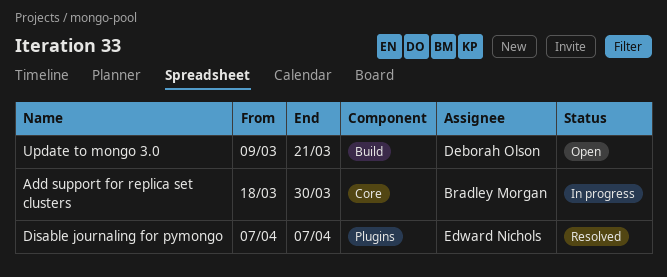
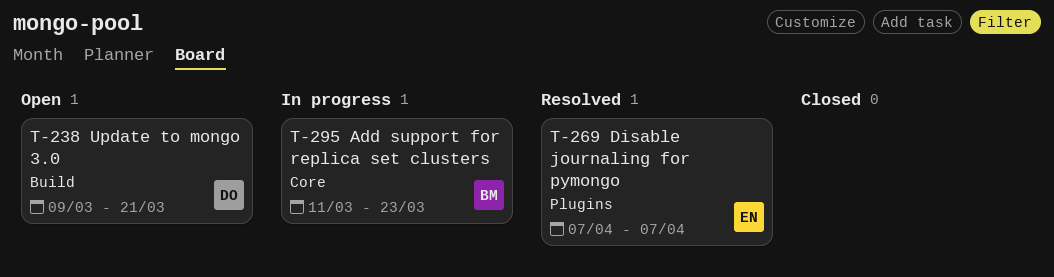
Add support for replica set clusters, start: Mar 18 -> Mar 11
Add support for replica set clusters, due: Mar 30 -> Mar 23

